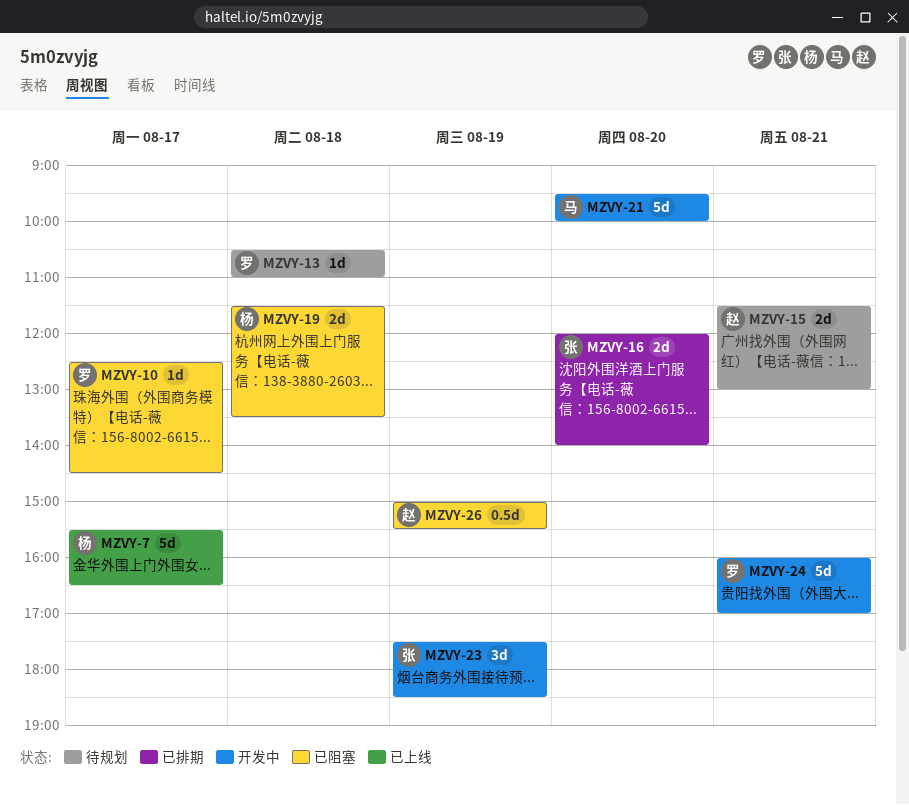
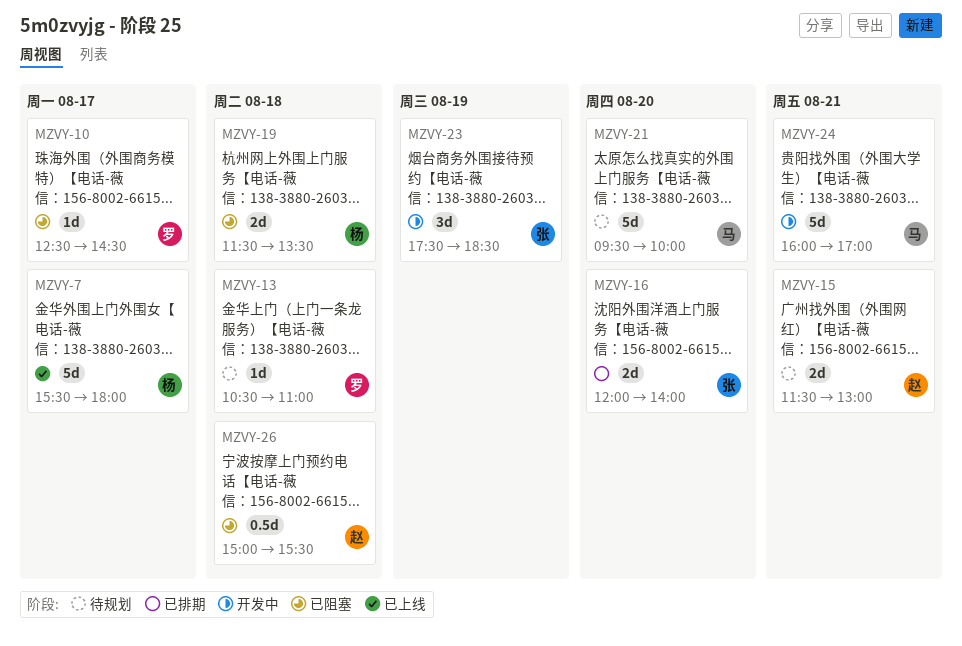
MZVY-7, ends: 16:30 -> 18:00
MZVY-21, status: 开发中 -> 待规划
MZVY-24, owner: 罗 -> 马
MZVY-26, day: Aug 19 -> Aug 18

